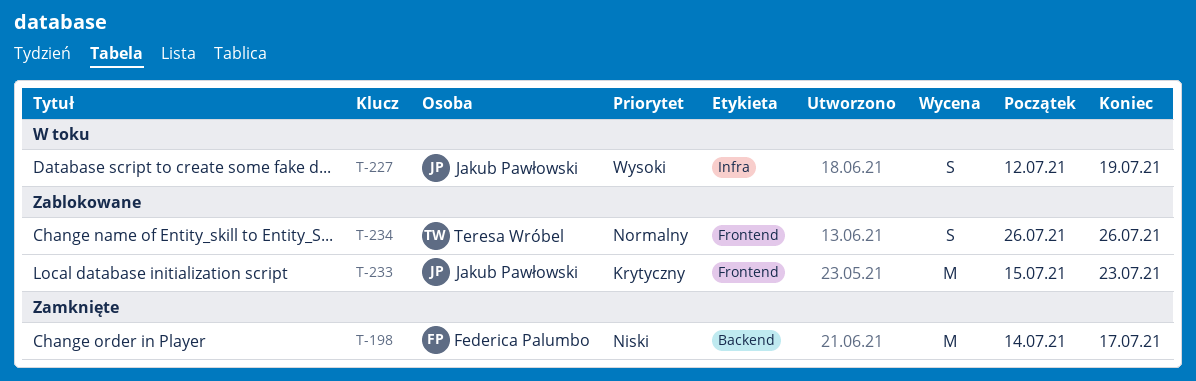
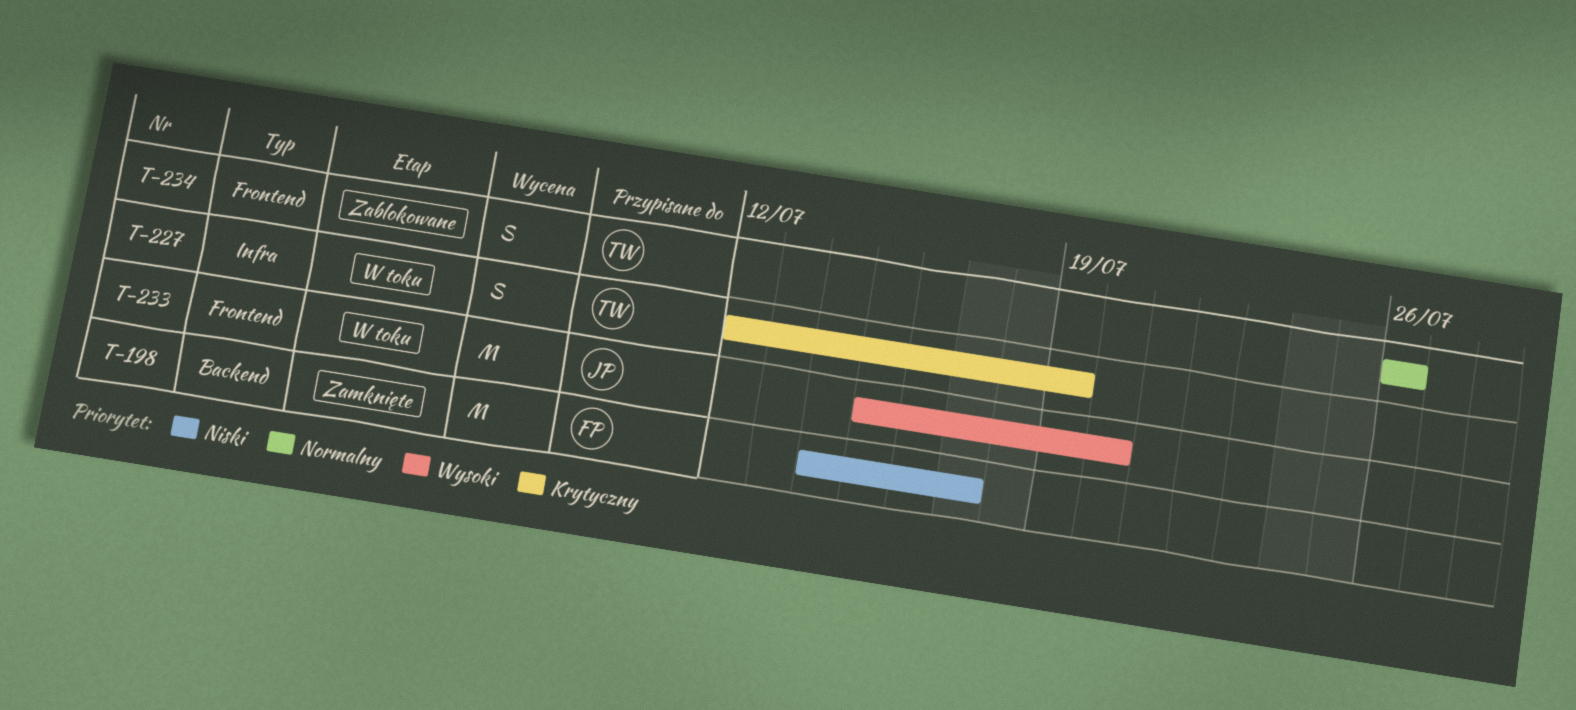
T-227, owner: Jakub Pawłowski -> Teresa Wróbel
T-227, priority: Wysoki -> Krytyczny
T-233, status: Zablokowane -> W toku
T-233, priority: Krytyczny -> Wysoki
T-233, due: Jul 23 -> Jul 20

